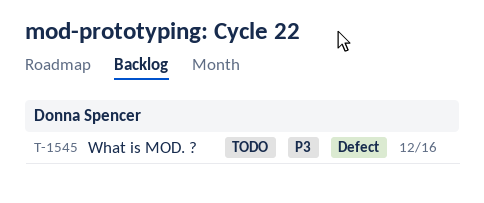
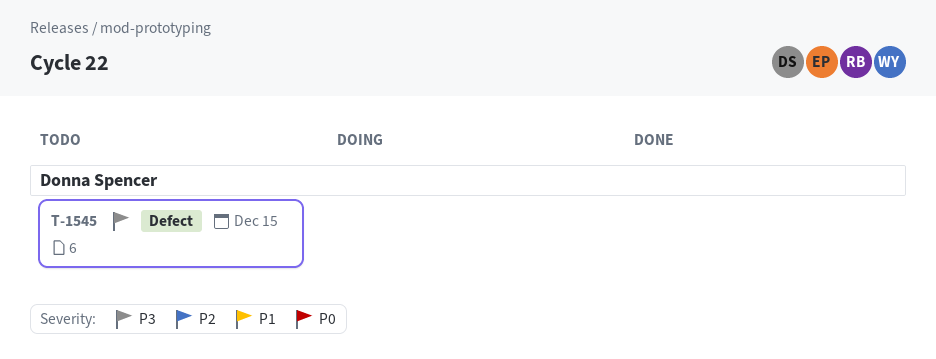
T-1545, due: Dec 16 -> Dec 15

